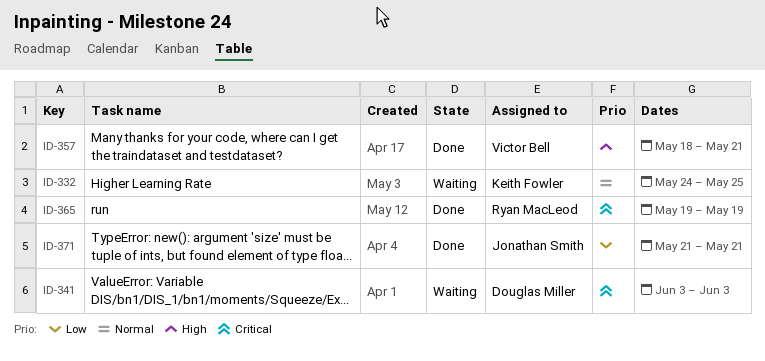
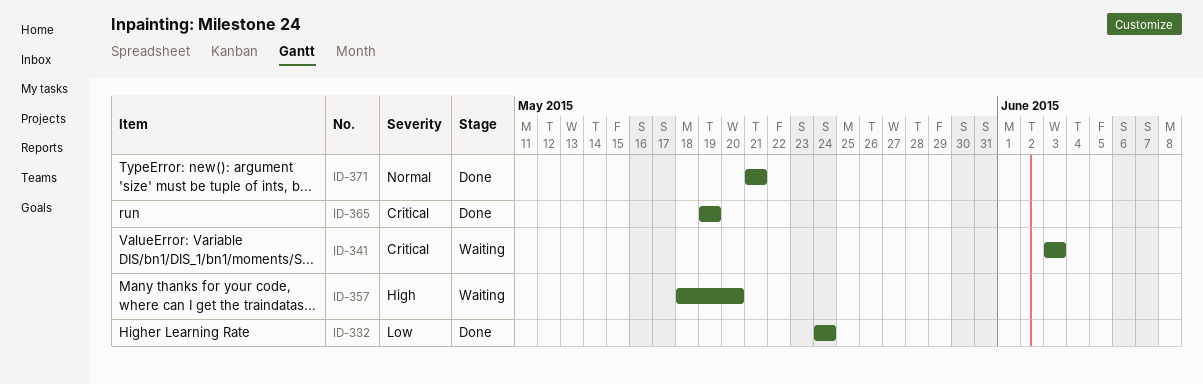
ID-332, status: Waiting -> Done
ID-332, priority: Normal -> Low
ID-332, due: May 25 -> May 24
ID-357, status: Done -> Waiting
ID-357, due: May 21 -> May 20
ID-371, priority: Low -> Normal

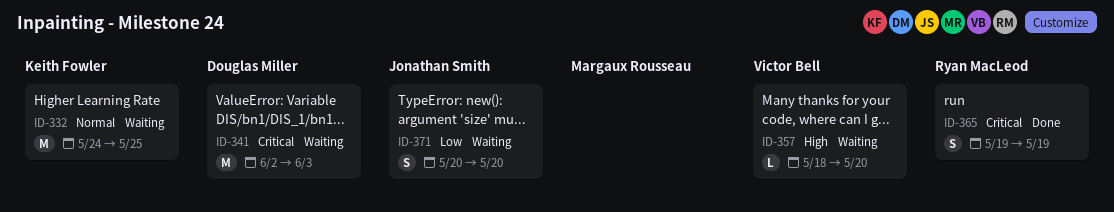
ID-332, status: Done -> Waiting
ID-332, priority: Low -> Normal
ID-332, due: May 24 -> May 25
ID-341, start: Jun 3 -> Jun 2
ID-371, status: Done -> Waiting
ID-371, priority: Normal -> Low
ID-371, start: May 21 -> May 20
ID-371, due: May 21 -> May 20

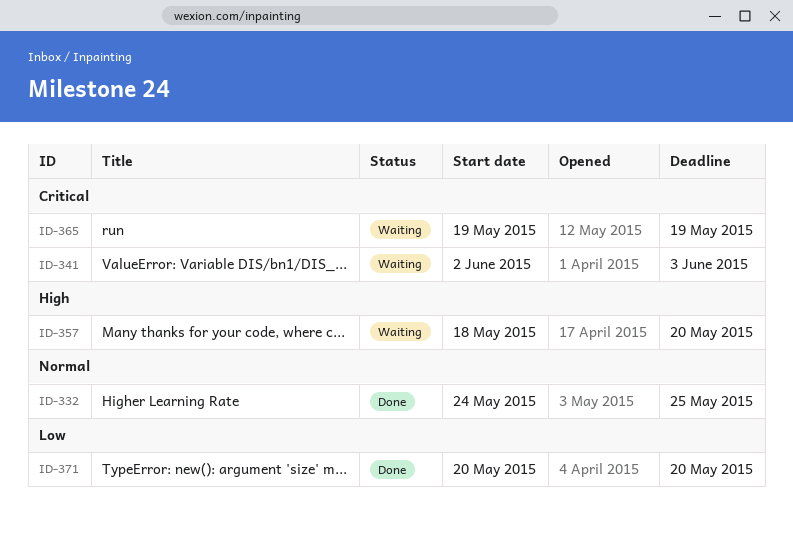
ID-332, status: Waiting -> Done
ID-365, status: Done -> Waiting
ID-371, status: Waiting -> Done

